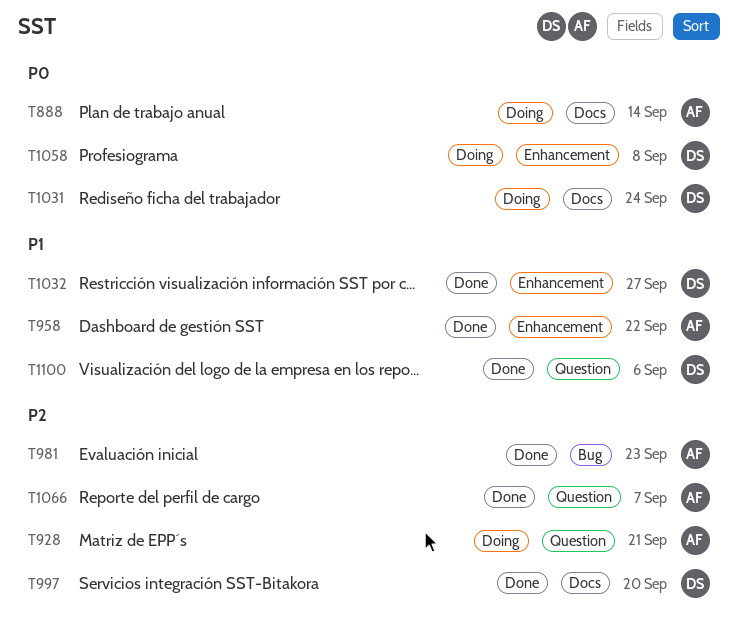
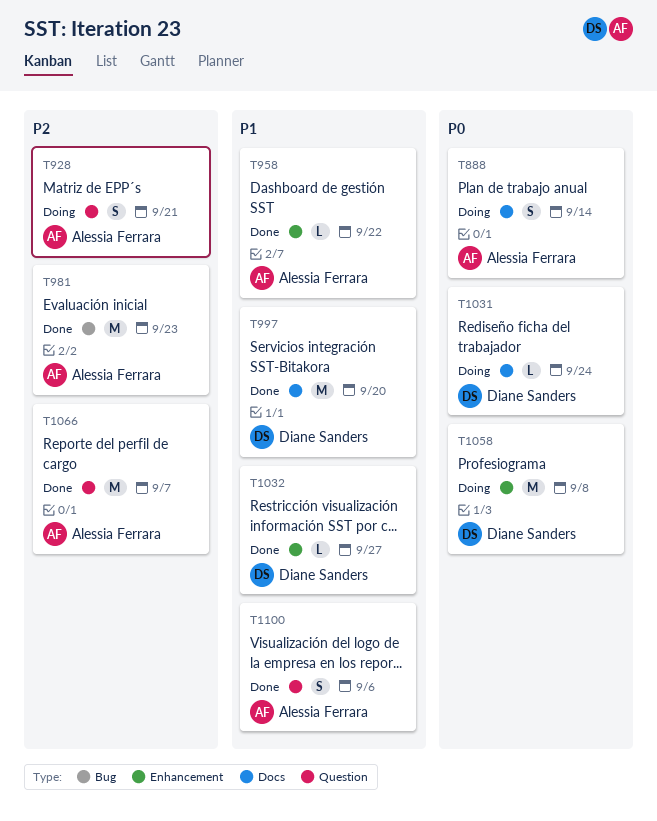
T997, priority: P2 -> P1
T1100, owner: Diane Sanders -> Alessia Ferrara

